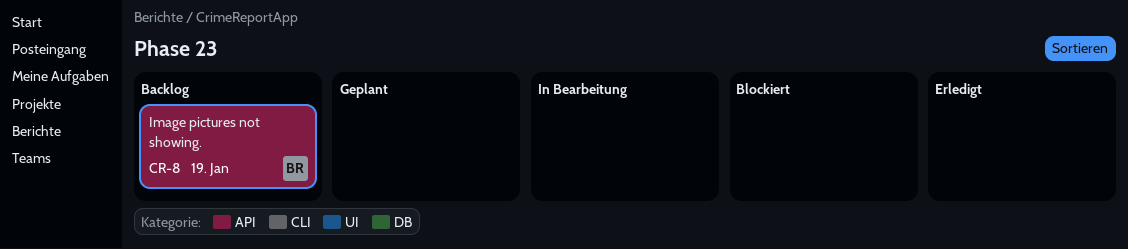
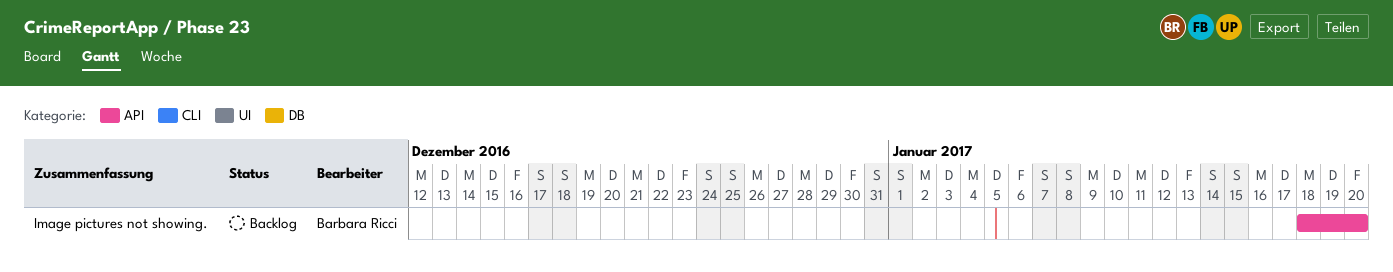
Image pictures not showing., due: Jan 19 -> Jan 20

